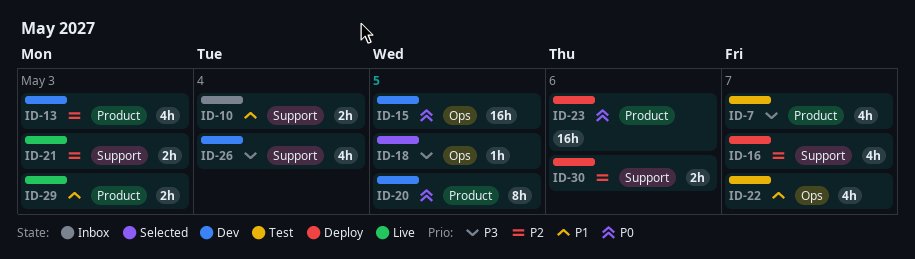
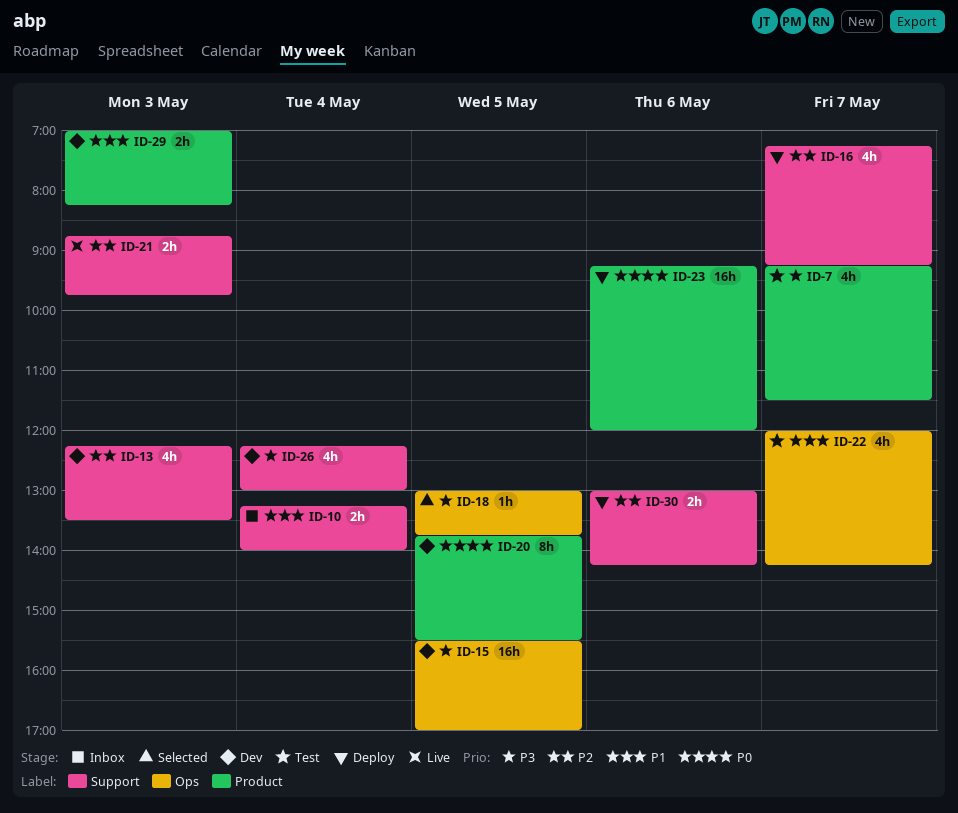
ID-13, label: Product -> Support
ID-15, priority: P0 -> P3
ID-29, status: Live -> Dev

